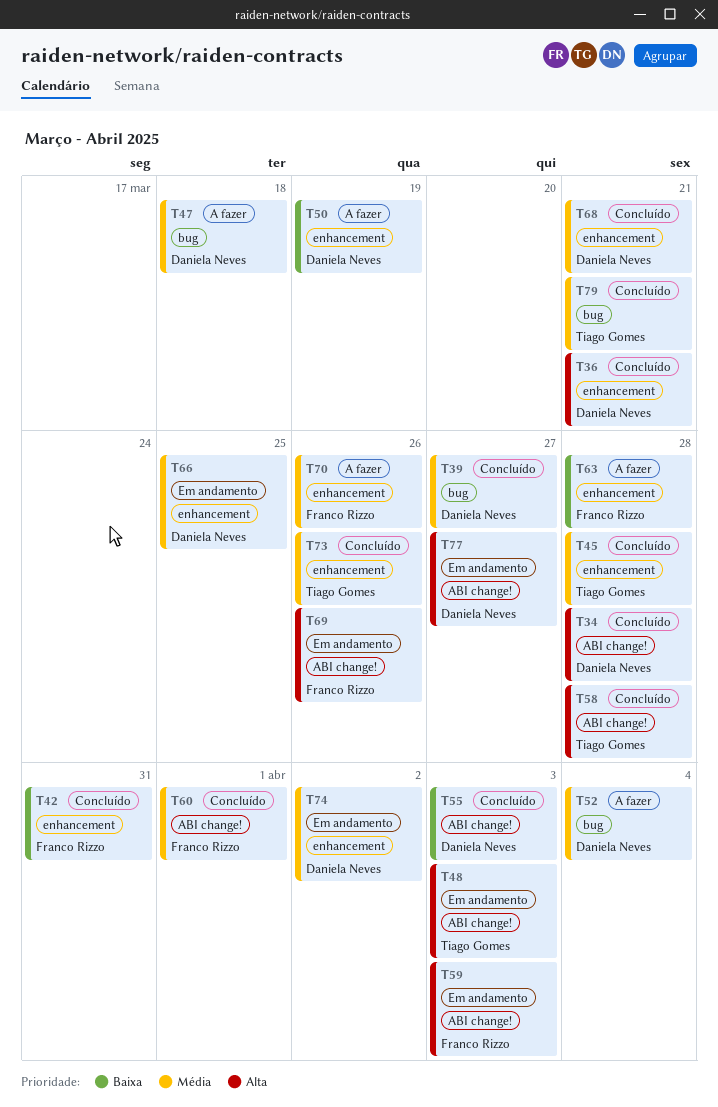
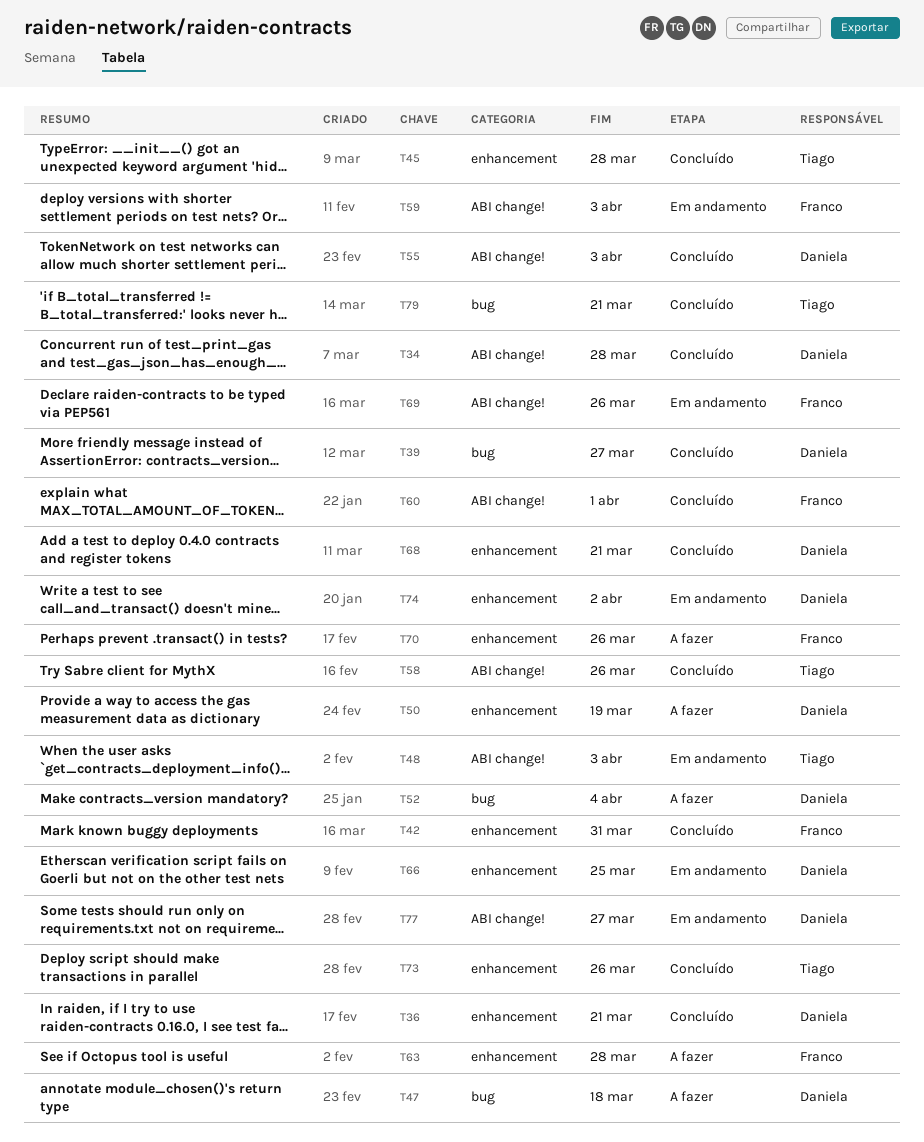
T58, due: Mar 28 -> Mar 26

